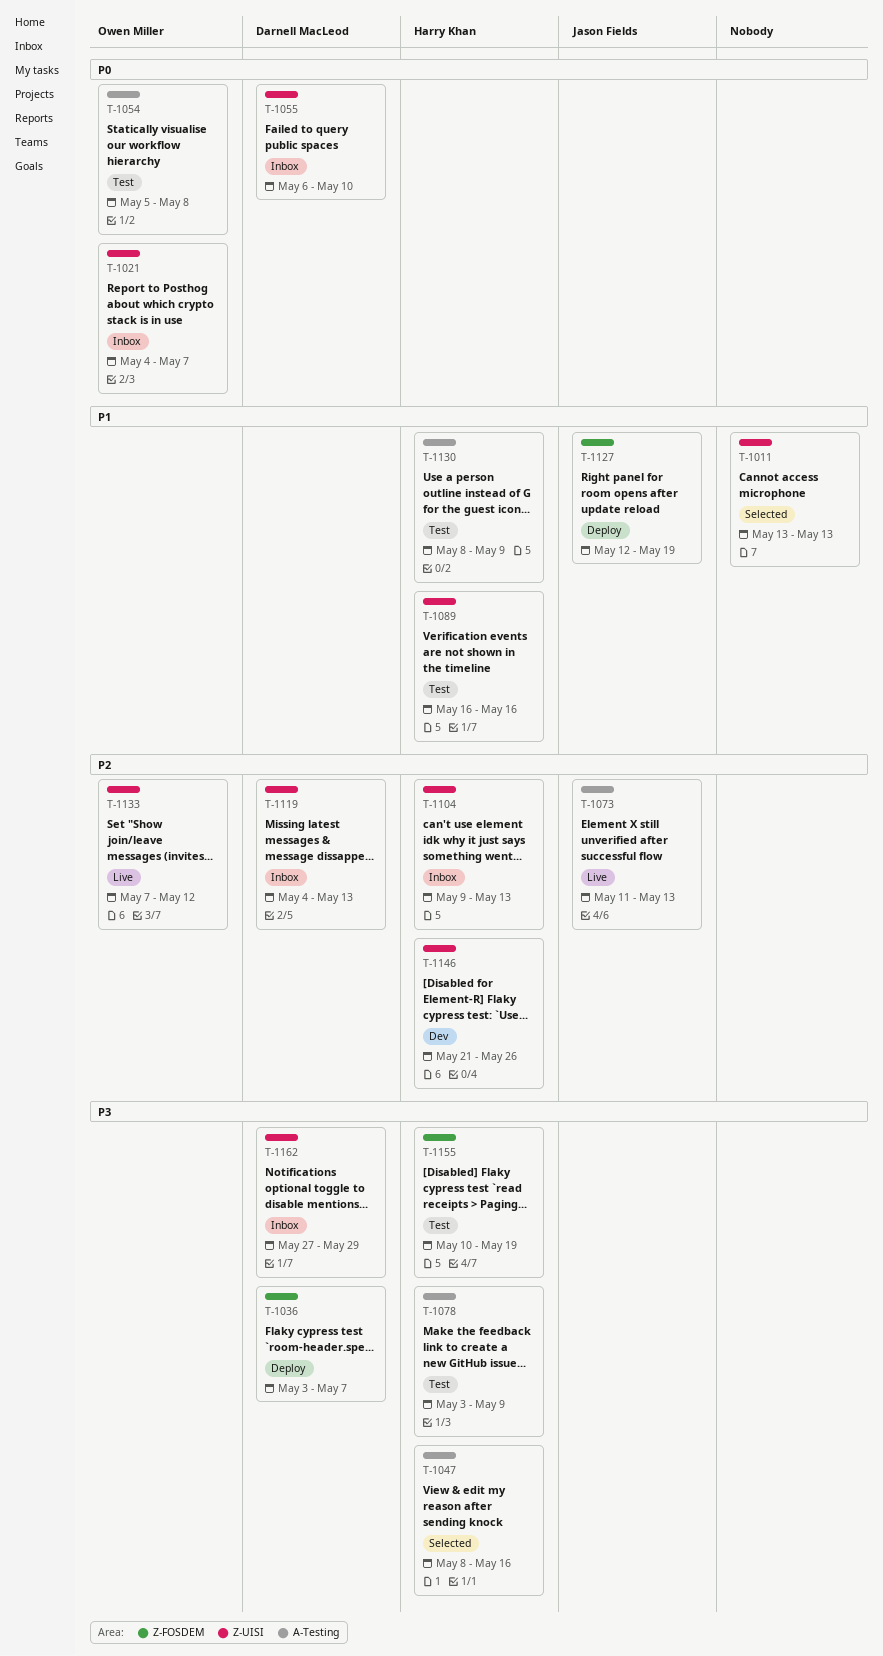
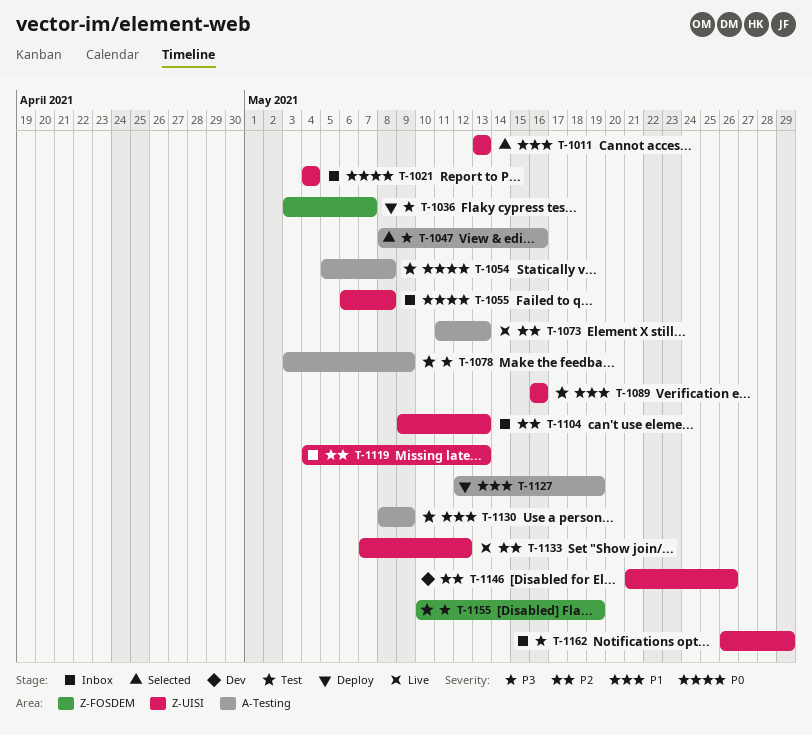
T-1021, due: May 7 -> May 4
T-1055, due: May 10 -> May 8
T-1127, label: Z-FOSDEM -> A-Testing
T-1162, start: May 27 -> May 26

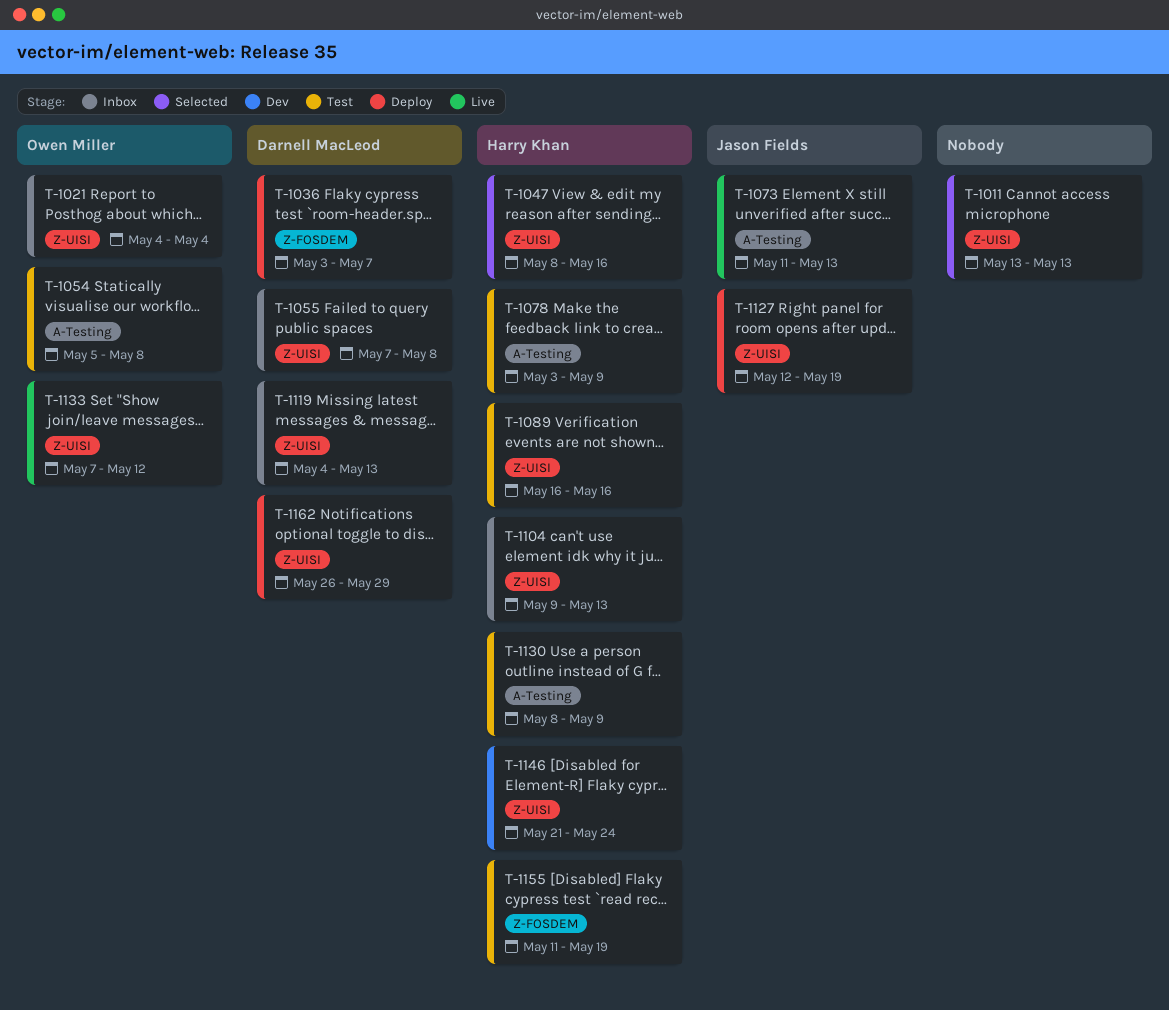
T-1047, label: A-Testing -> Z-UISI
T-1055, start: May 6 -> May 7
T-1127, label: A-Testing -> Z-UISI
T-1146, due: May 26 -> May 24
T-1155, start: May 10 -> May 11
T-1162, status: Inbox -> Deploy

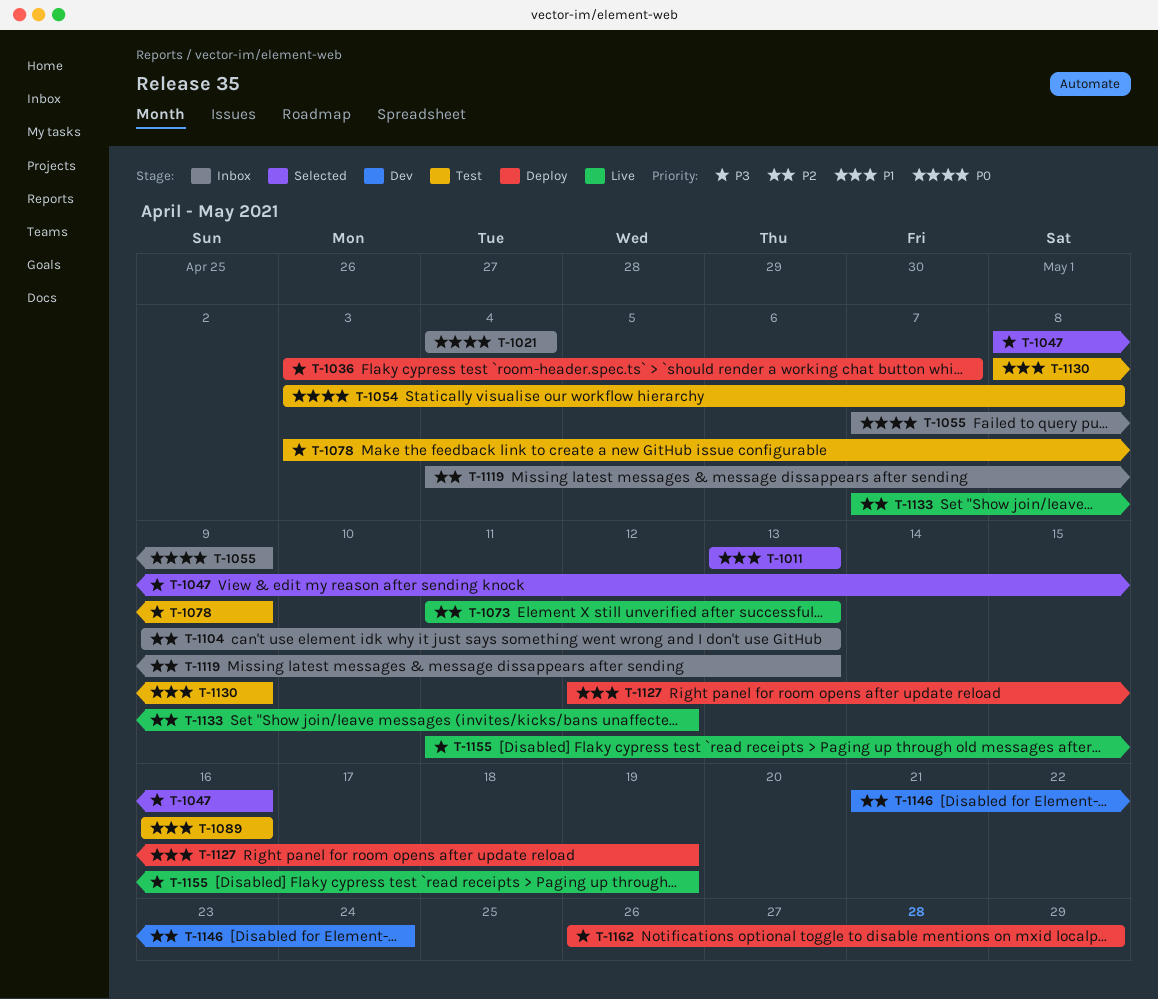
T-1054, start: May 5 -> May 3
T-1055, due: May 8 -> May 9
T-1155, status: Test -> Live

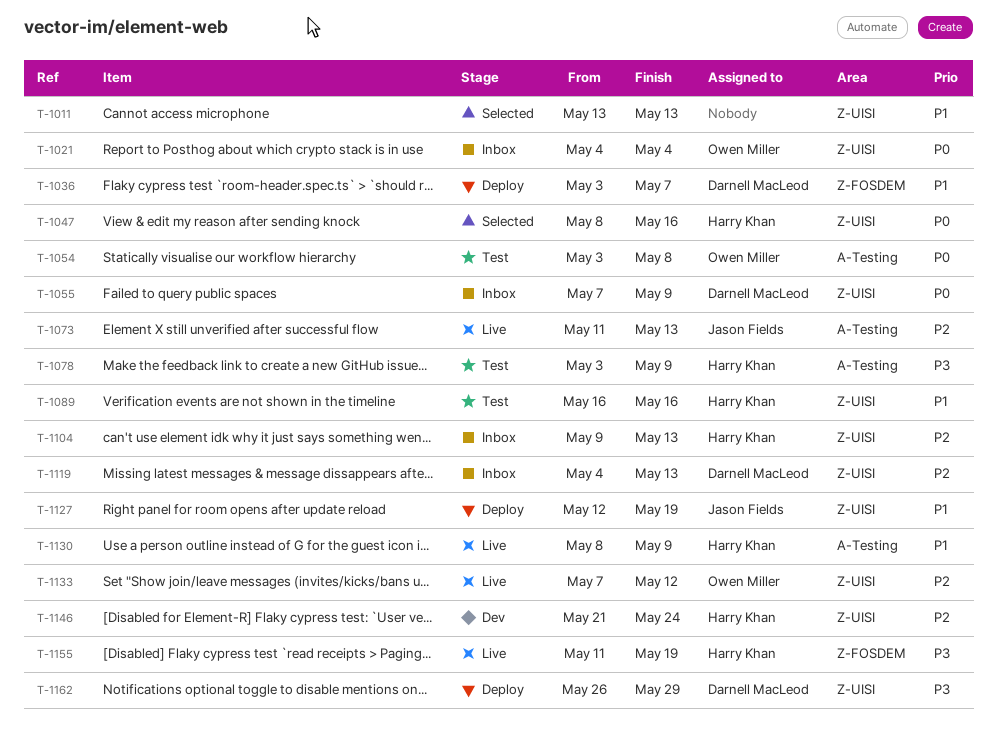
T-1036, priority: P3 -> P1
T-1047, priority: P3 -> P0
T-1130, status: Test -> Live

